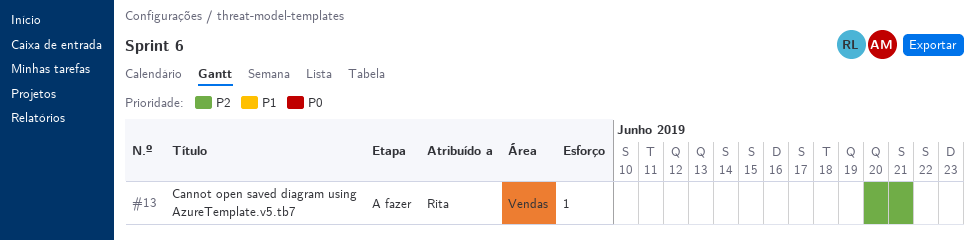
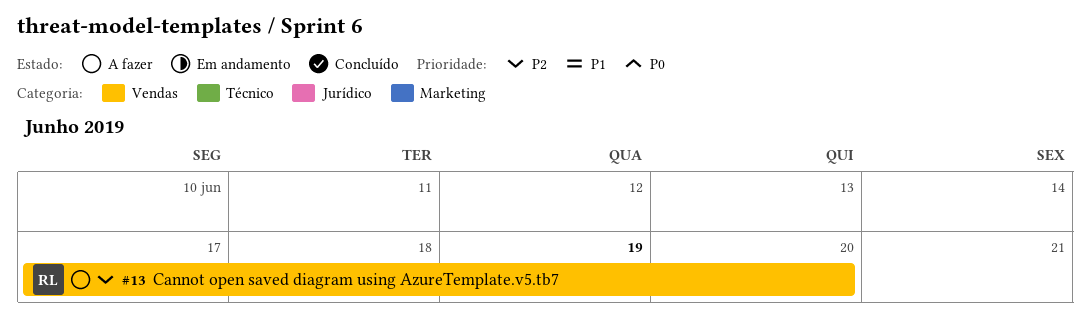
#13, start: Jun 20 -> Jun 17
#13, due: Jun 21 -> Jun 20

